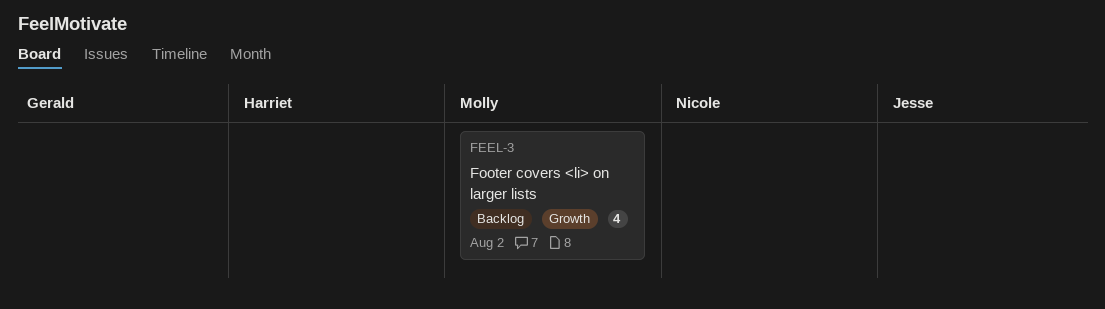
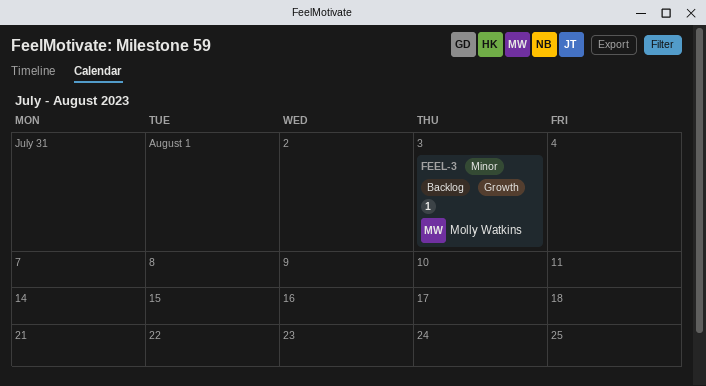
FEEL-3, estimate: 4 -> 1
FEEL-3, due: Aug 2 -> Aug 3

